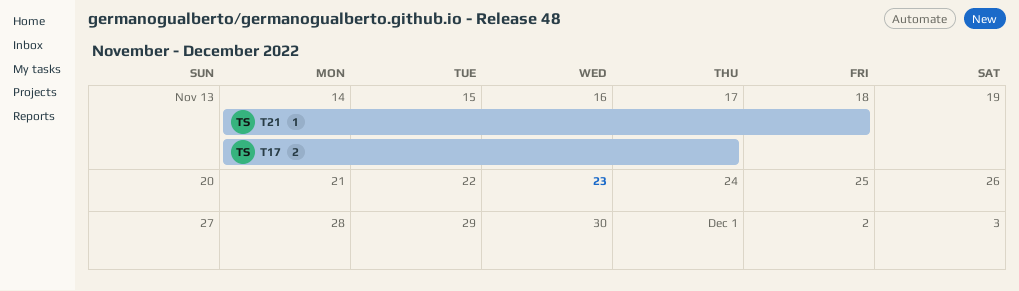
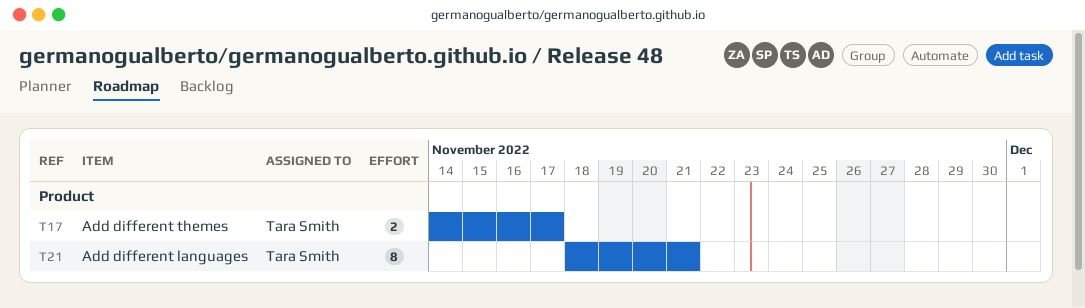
T21, estimate: 1 -> 8
T21, start: Nov 14 -> Nov 18
T21, due: Nov 18 -> Nov 21

